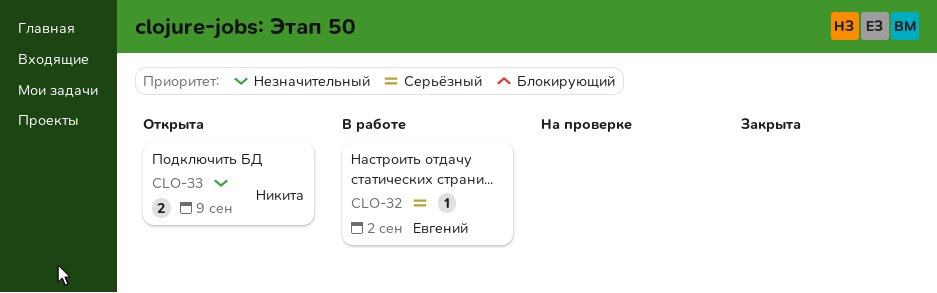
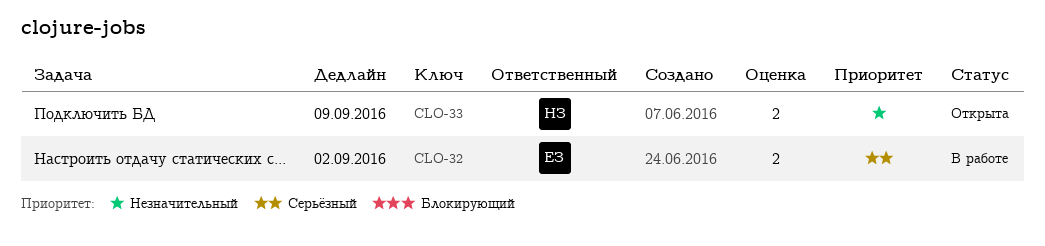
CLO-32, estimate: 1 -> 2

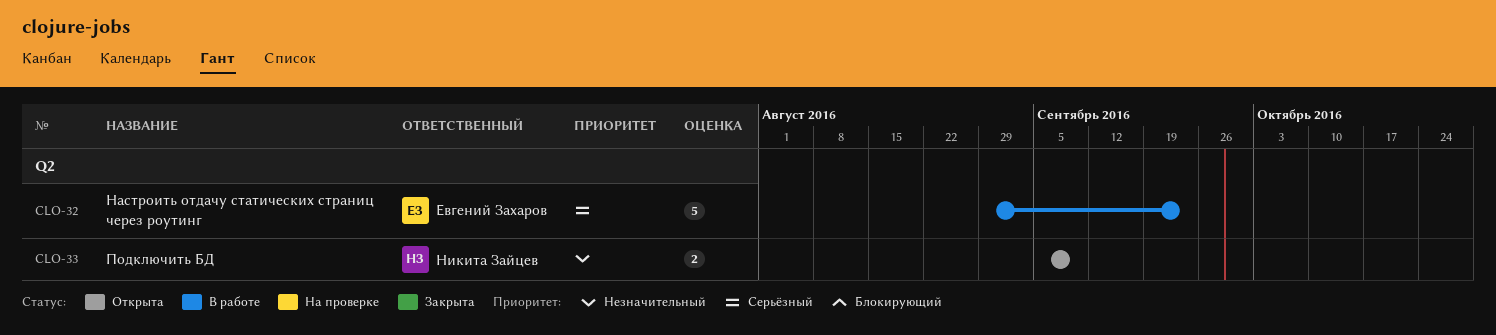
CLO-32, estimate: 2 -> 5
CLO-32, due: Sep 2 -> Sep 23

